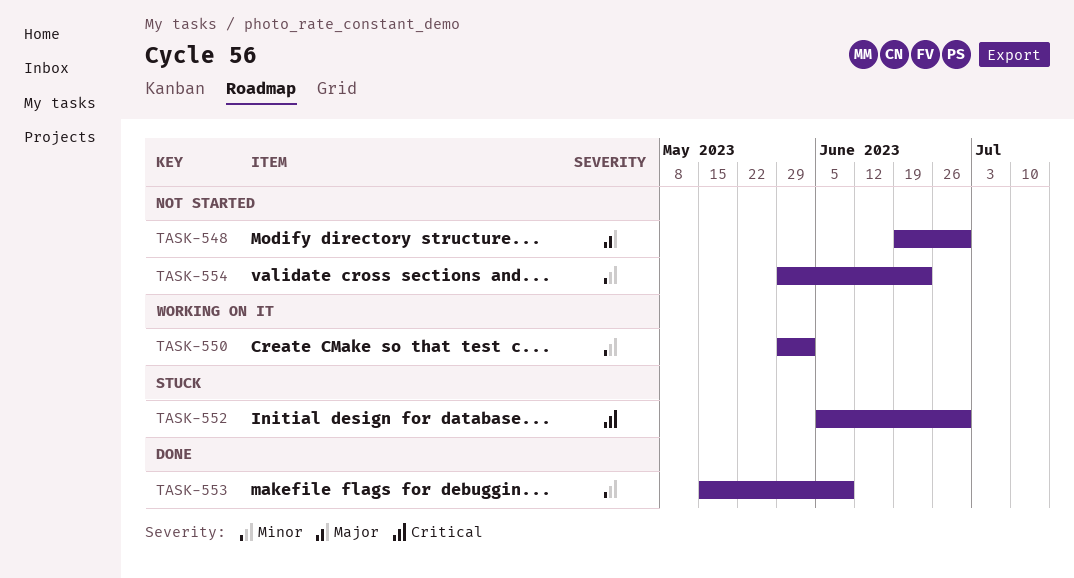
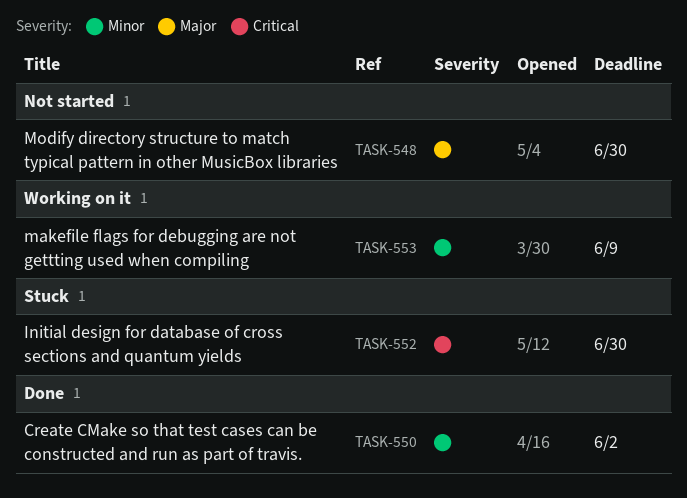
TASK-550, status: Working on it -> Done
TASK-553, status: Done -> Working on it
TASK-554: present -> none

